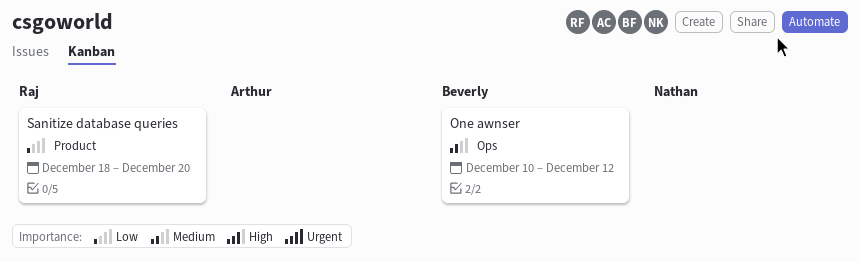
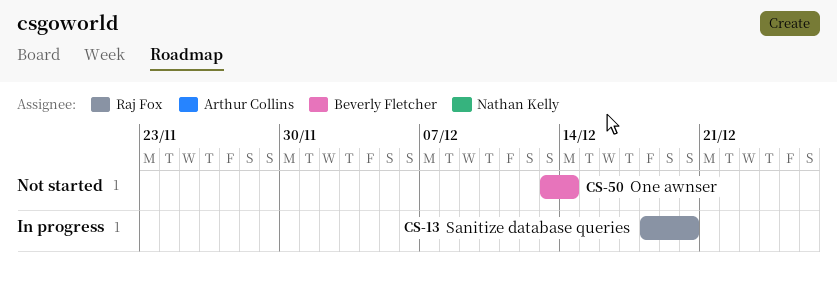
One awnser, start: Dec 10 -> Dec 13
One awnser, due: Dec 12 -> Dec 14

